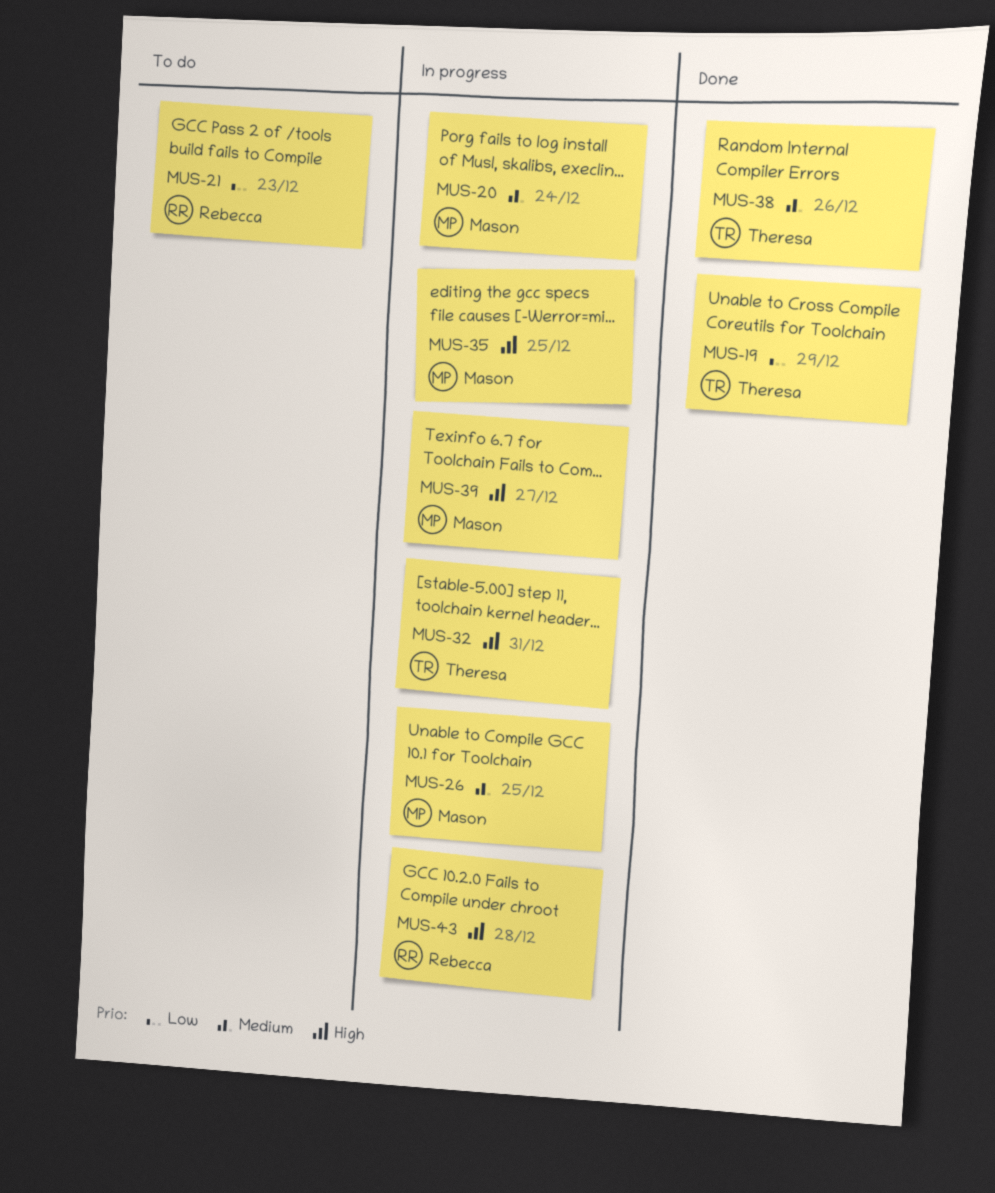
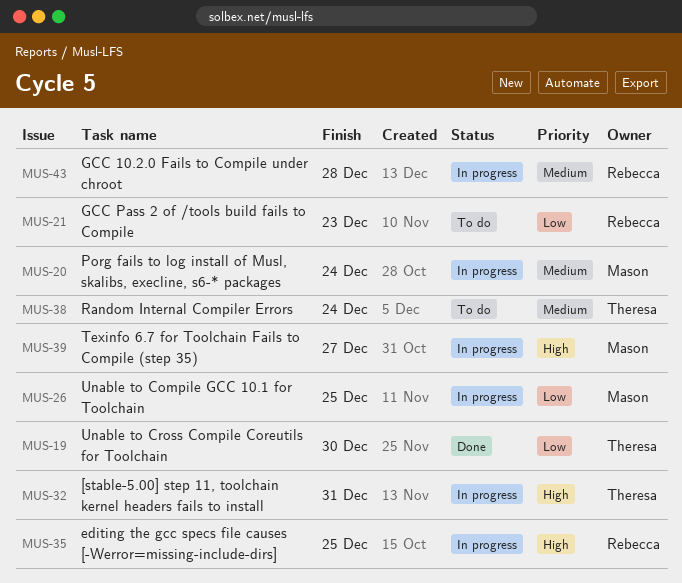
MUS-19, due: Dec 29 -> Dec 30
MUS-26, priority: Medium -> Low
MUS-35, owner: Mason -> Rebecca
MUS-38, status: Done -> To do
MUS-38, due: Dec 26 -> Dec 24
MUS-43, priority: High -> Medium

